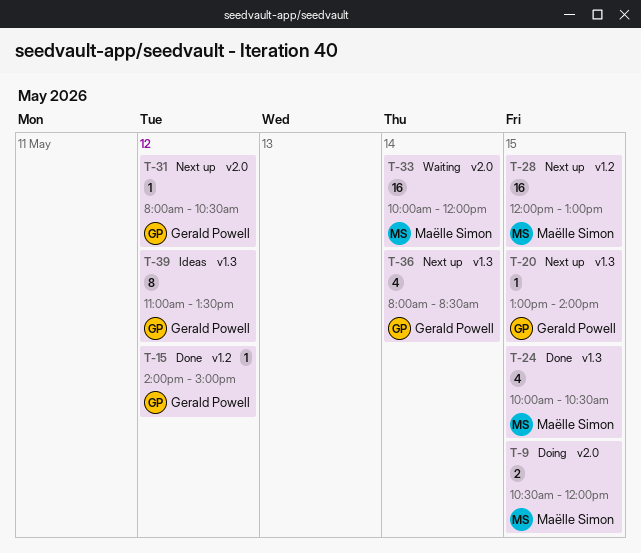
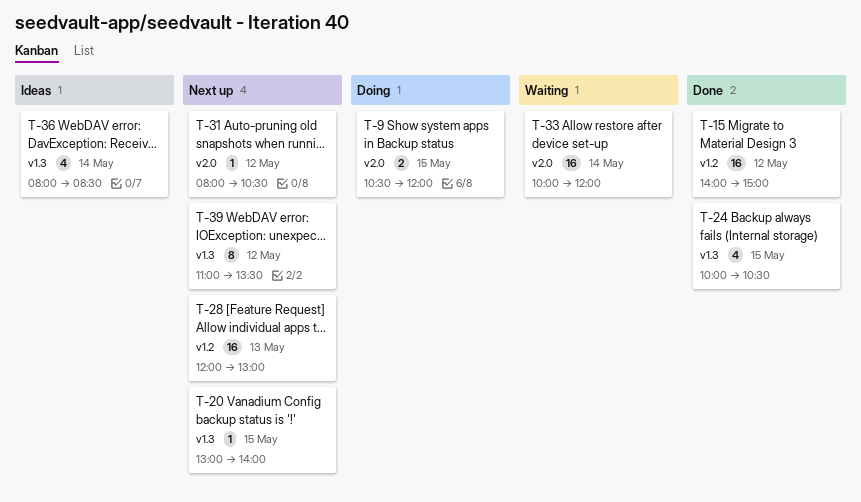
T-15, estimate: 1 -> 16
T-28, day: May 15 -> May 13
T-36, status: Next up -> Ideas
T-39, status: Ideas -> Next up

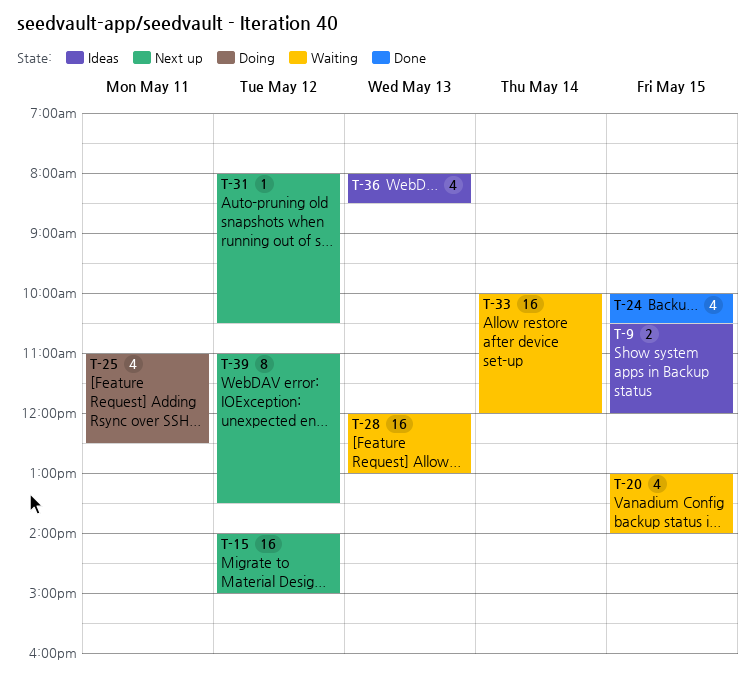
T-9, status: Doing -> Ideas
T-15, status: Done -> Next up
T-20, status: Next up -> Waiting
T-20, estimate: 1 -> 4
T-25: none -> present
T-28, status: Next up -> Waiting
T-36, day: May 14 -> May 13

